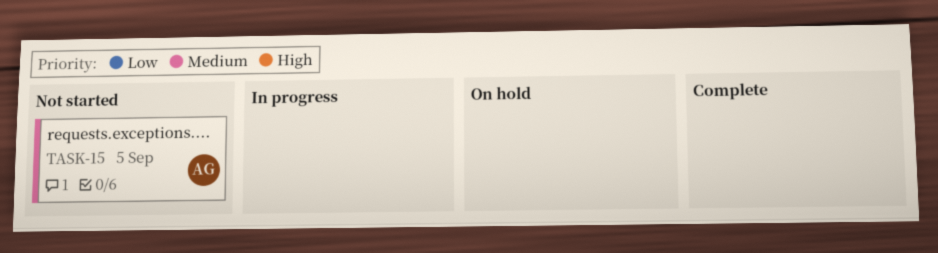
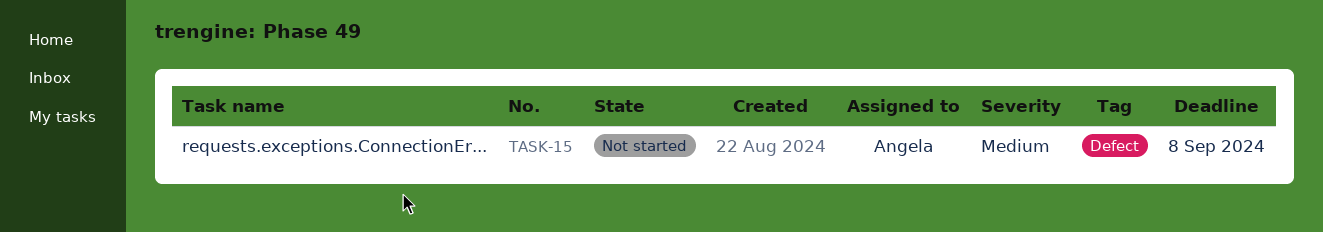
TASK-15, due: Sep 5 -> Sep 8

